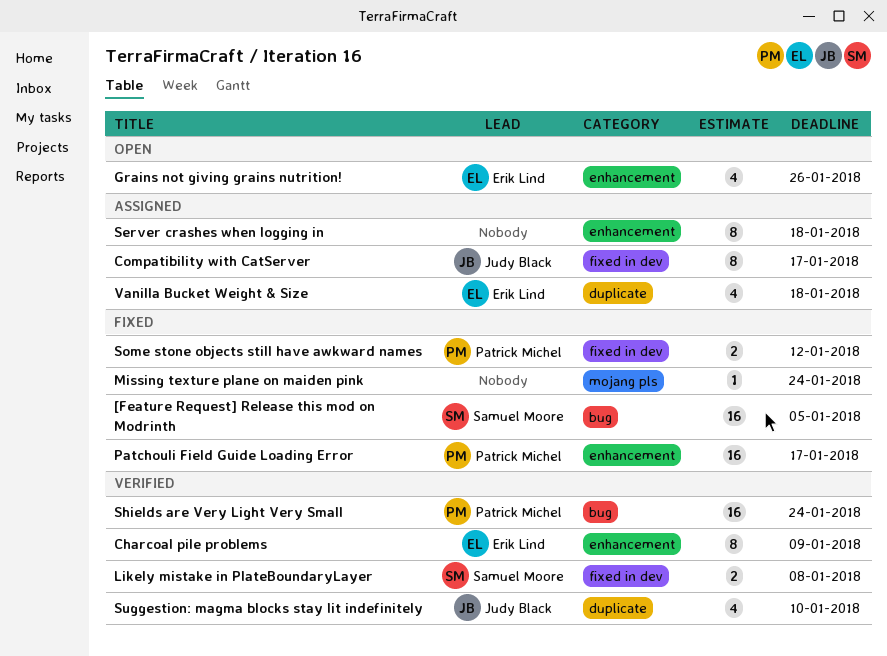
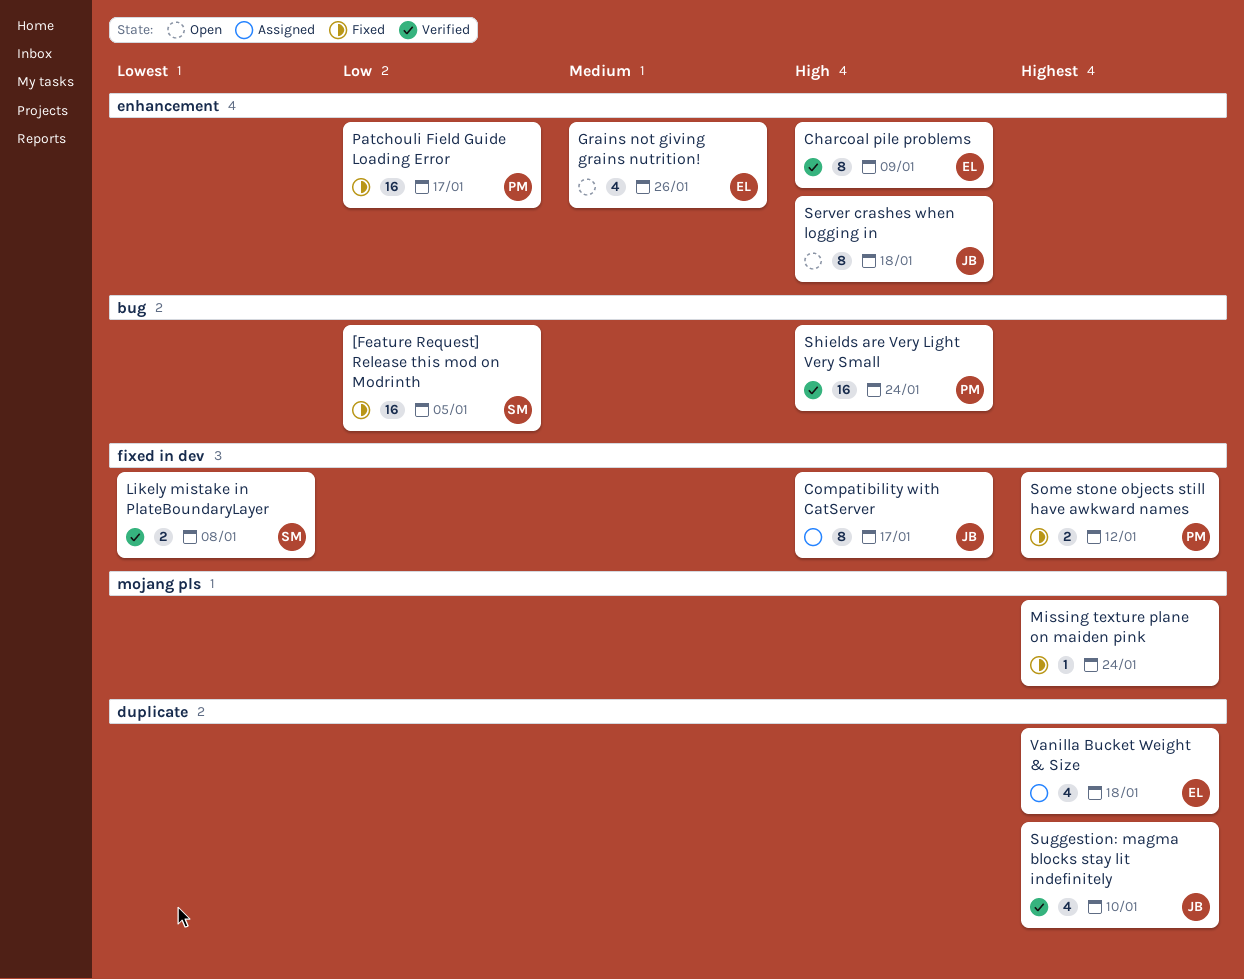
Server crashes when logging in, status: Assigned -> Open
Server crashes when logging in, owner: none -> Judy Black

